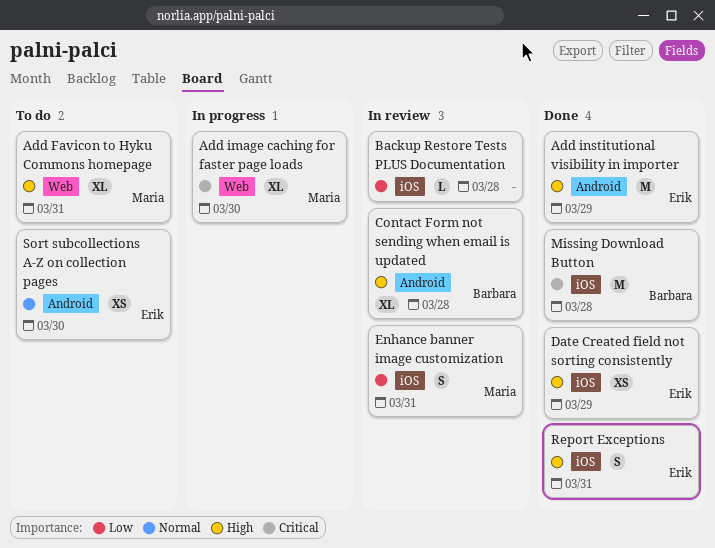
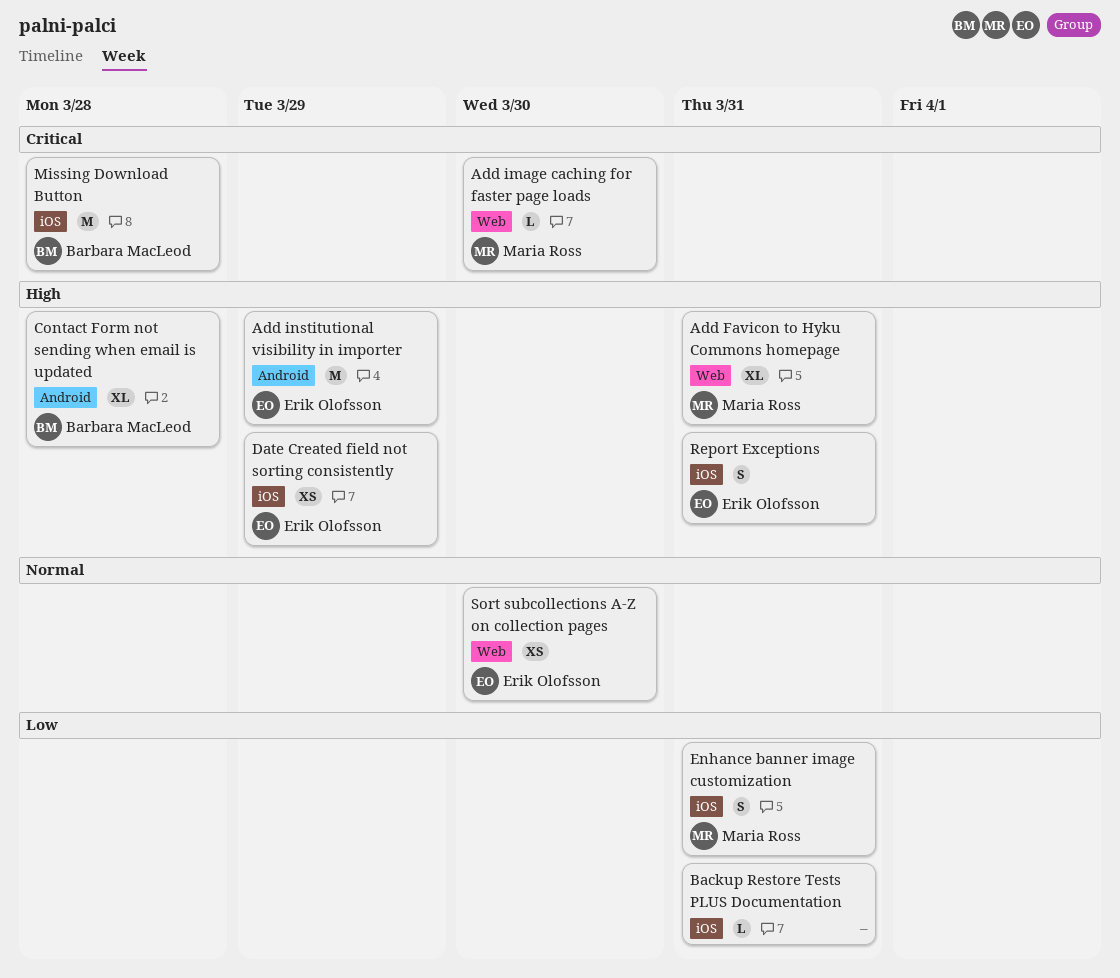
Add image caching for faster page loads, estimate: XL -> L
Backup Restore Tests PLUS Documentation, due: Mar 28 -> Mar 31
Sort subcollections A-Z on collection pages, label: Android -> Web

